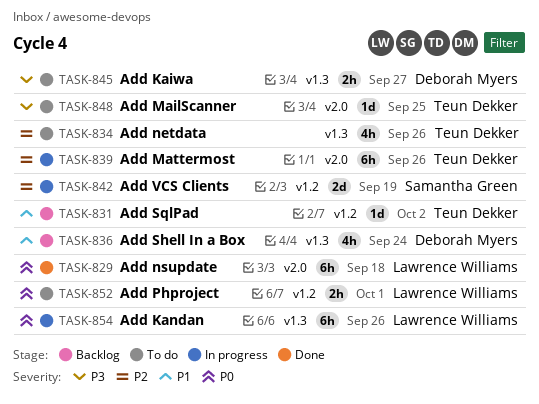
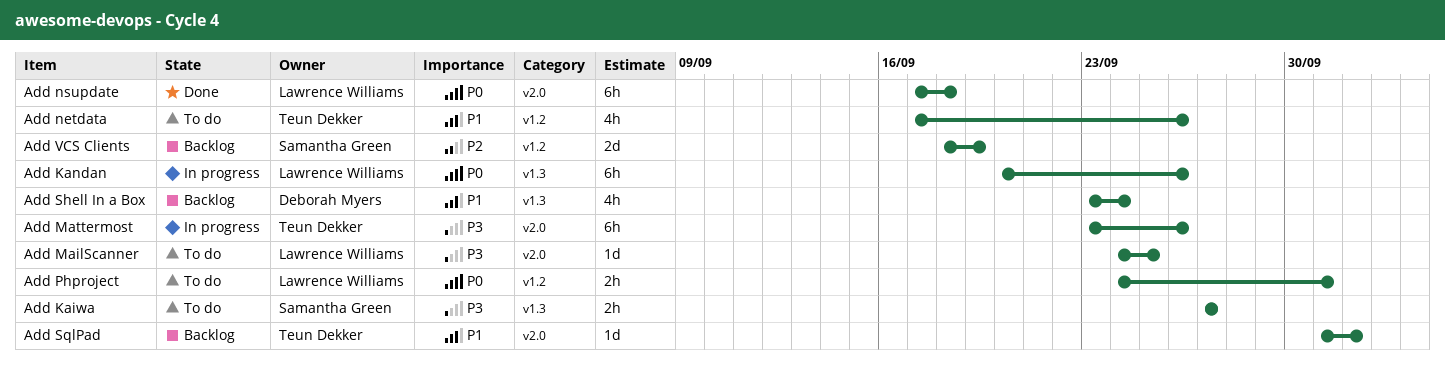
Add Kaiwa, owner: Deborah Myers -> Samantha Green
Add MailScanner, owner: Teun Dekker -> Lawrence Williams
Add Mattermost, priority: P2 -> P3
Add netdata, priority: P2 -> P1
Add netdata, label: v1.3 -> v1.2
Add SqlPad, label: v1.2 -> v2.0
Add VCS Clients, status: In progress -> Backlog

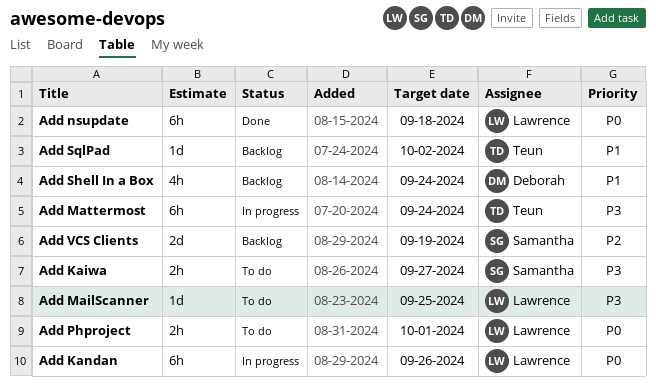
Add Mattermost, due: Sep 26 -> Sep 24
Add netdata: present -> none

